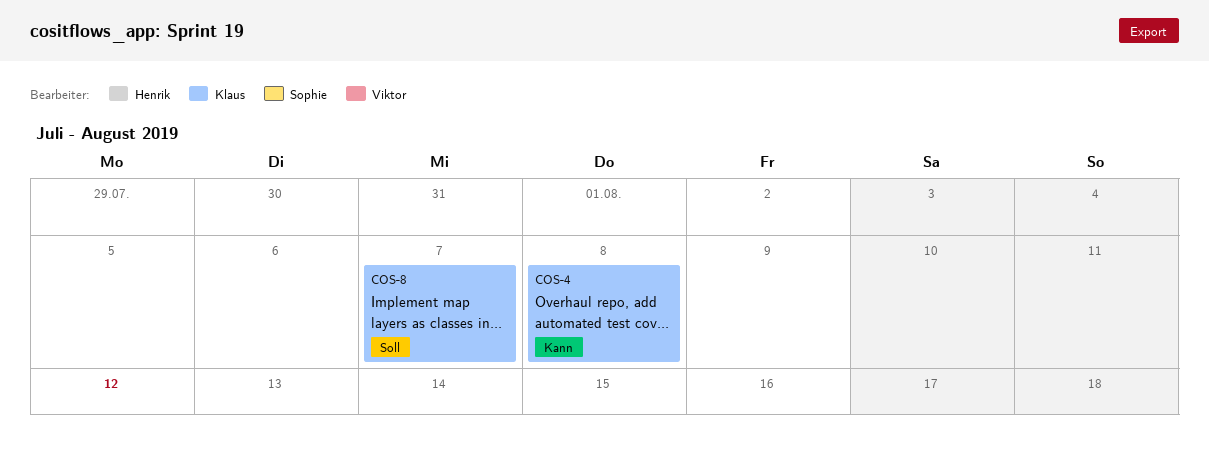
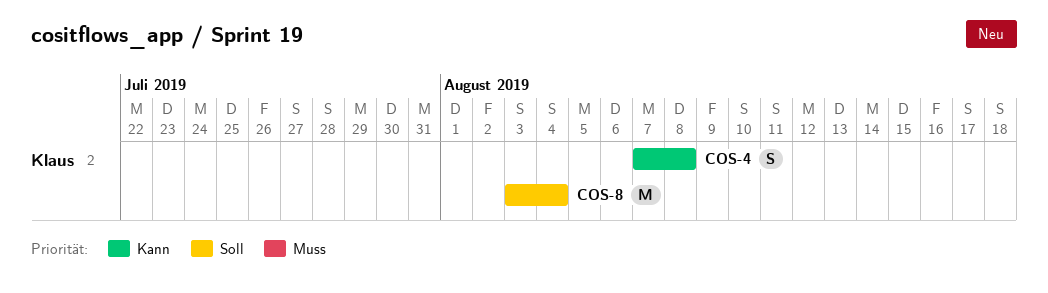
COS-8, due: Aug 7 -> Aug 4

